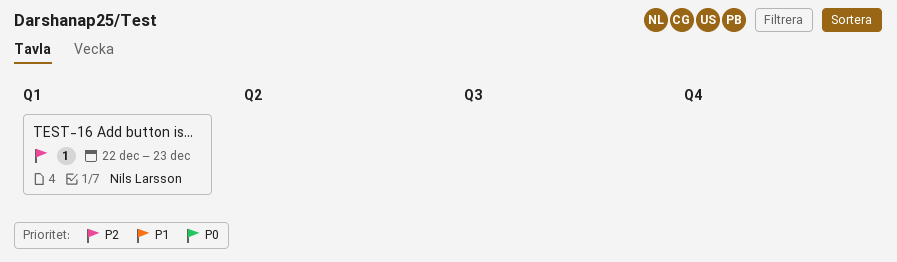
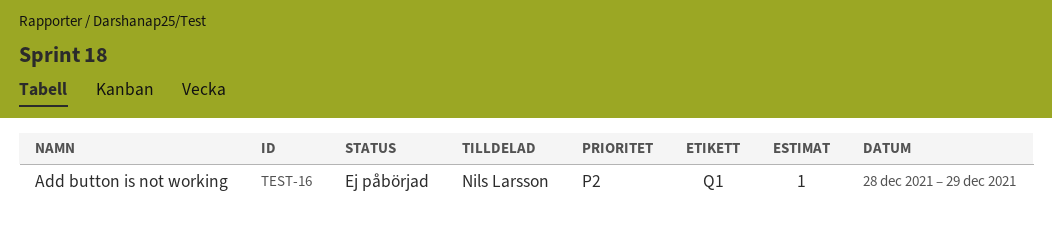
TEST-16, start: Dec 22 -> Dec 28
TEST-16, due: Dec 23 -> Dec 29

